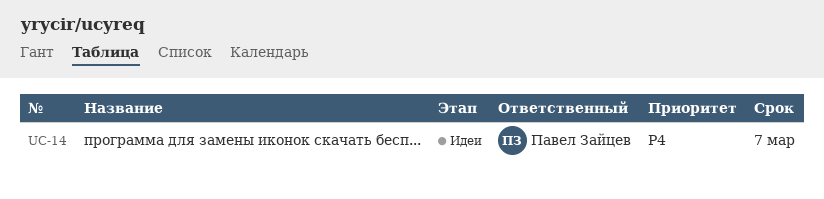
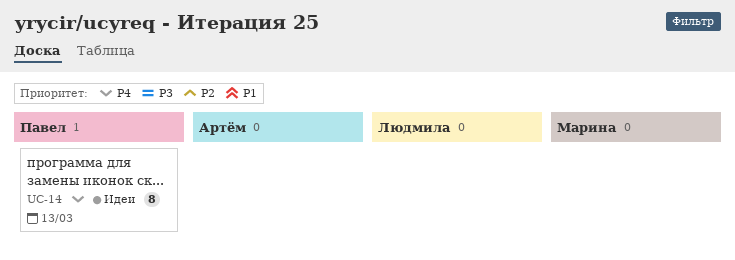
UC-14, due: Mar 7 -> Mar 13

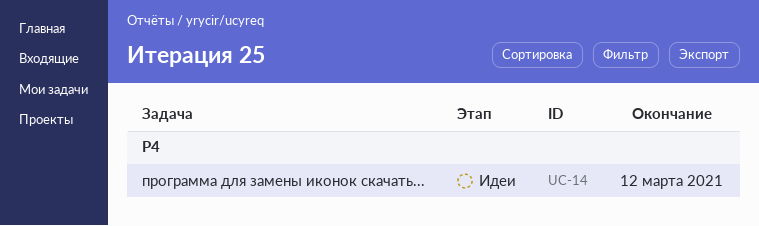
UC-14, due: Mar 13 -> Mar 12

